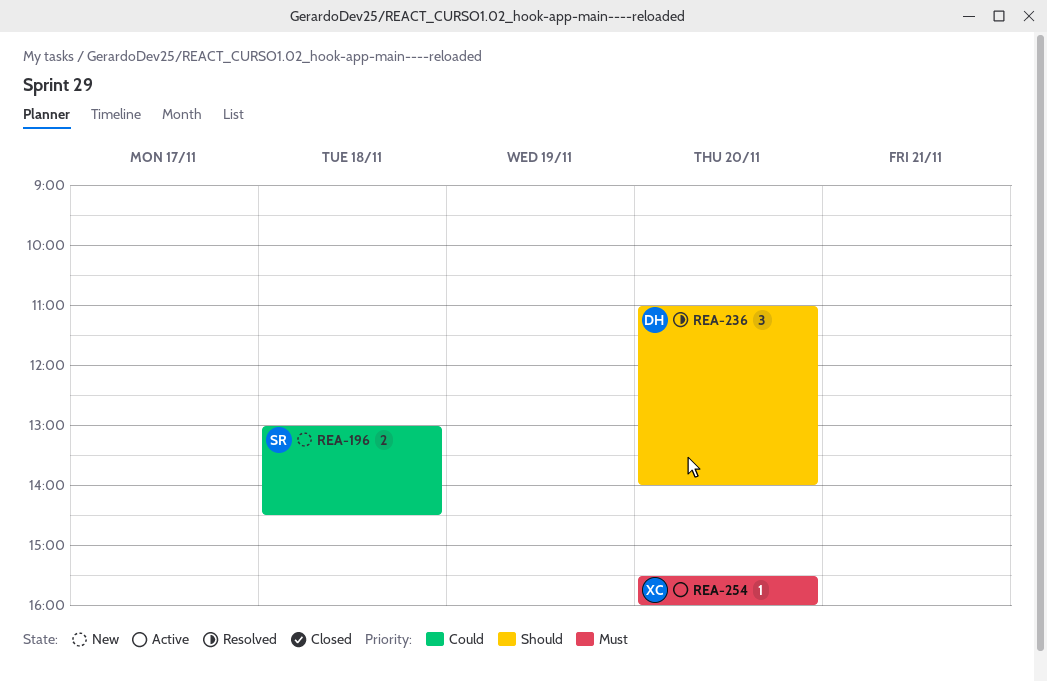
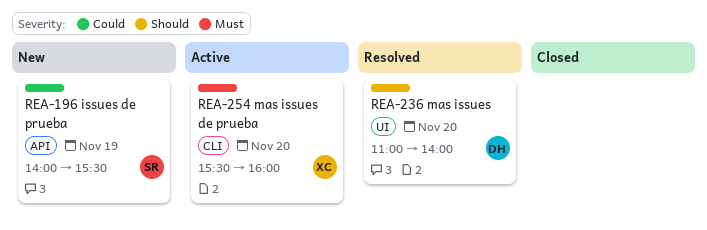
REA-196, day: Nov 18 -> Nov 19
REA-196, begins: 13:00 -> 14:00
REA-196, ends: 14:30 -> 15:30

